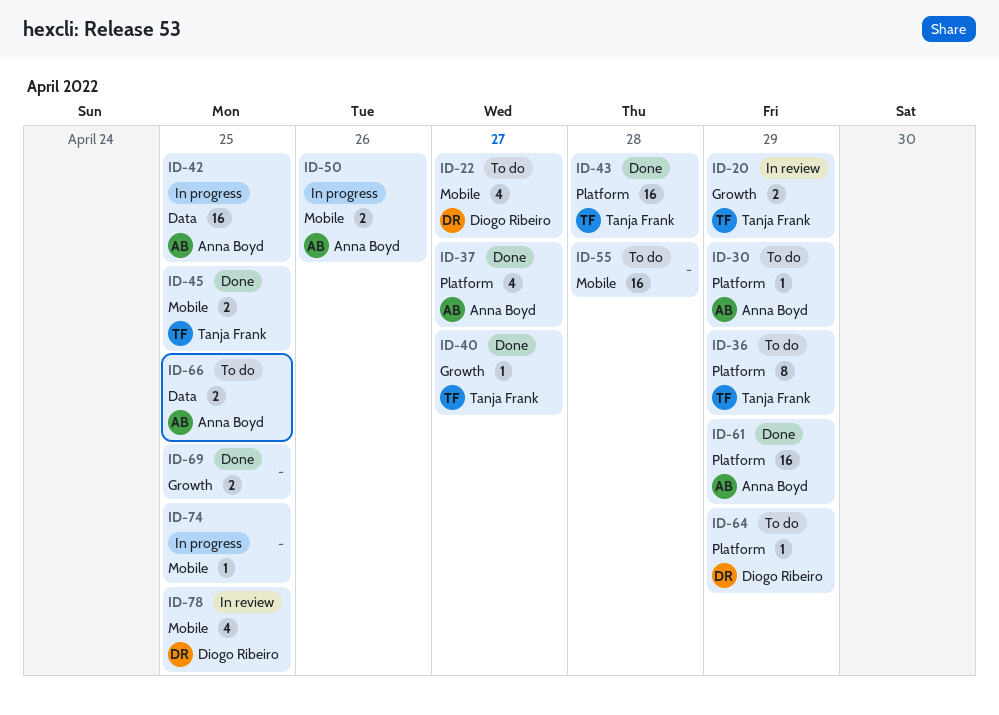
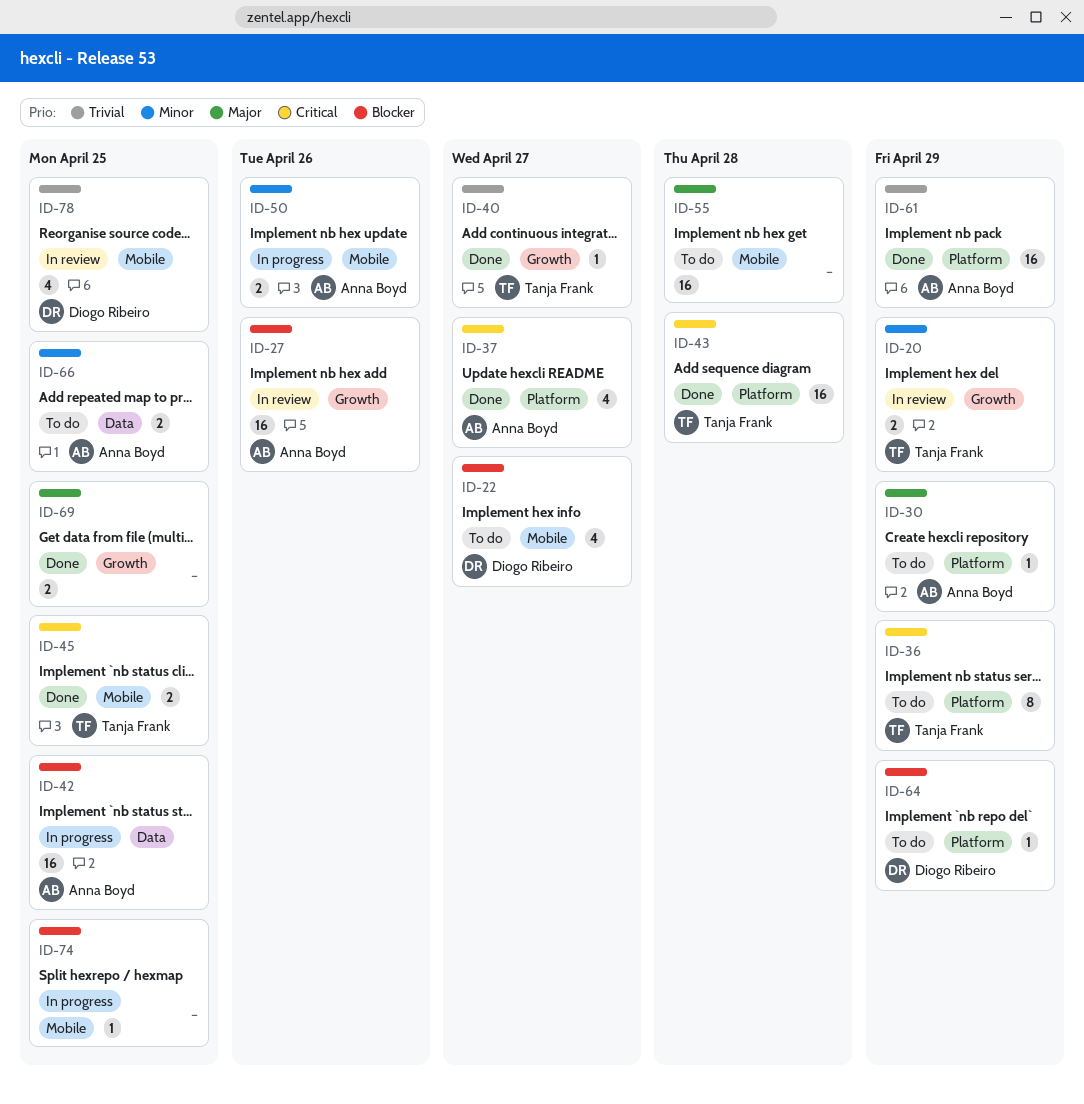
ID-27: none -> present

